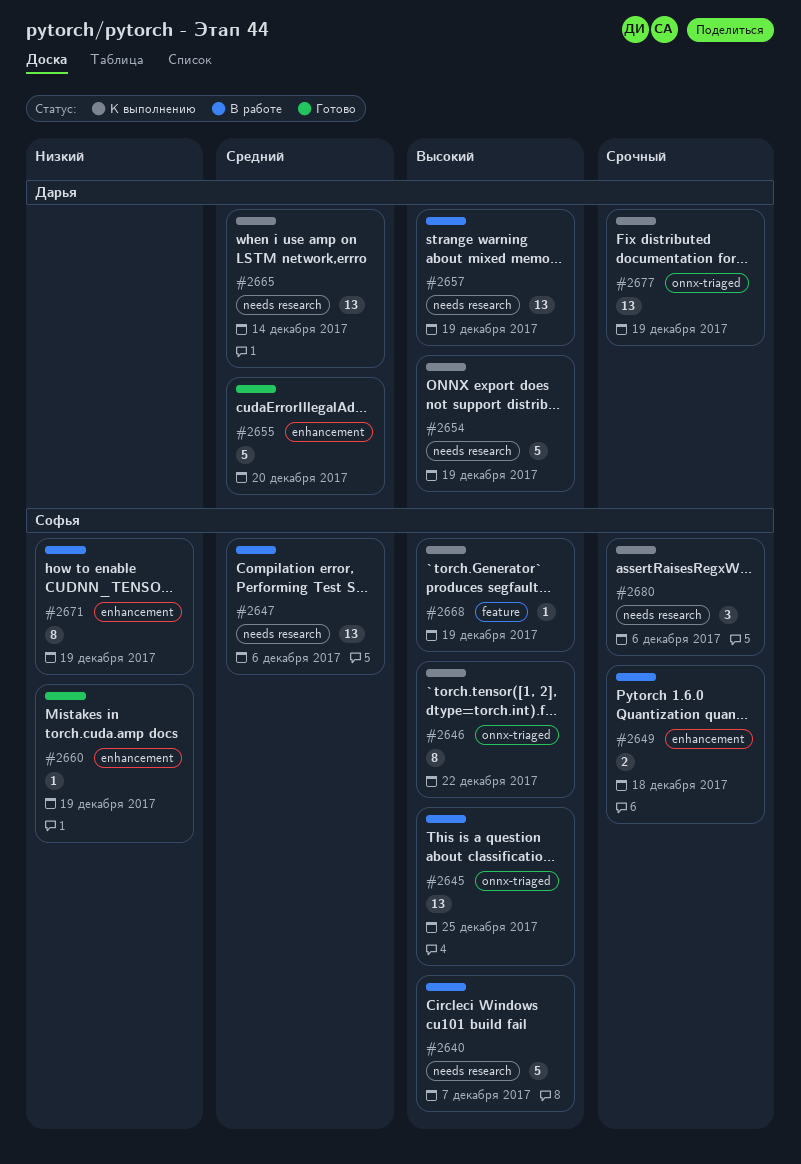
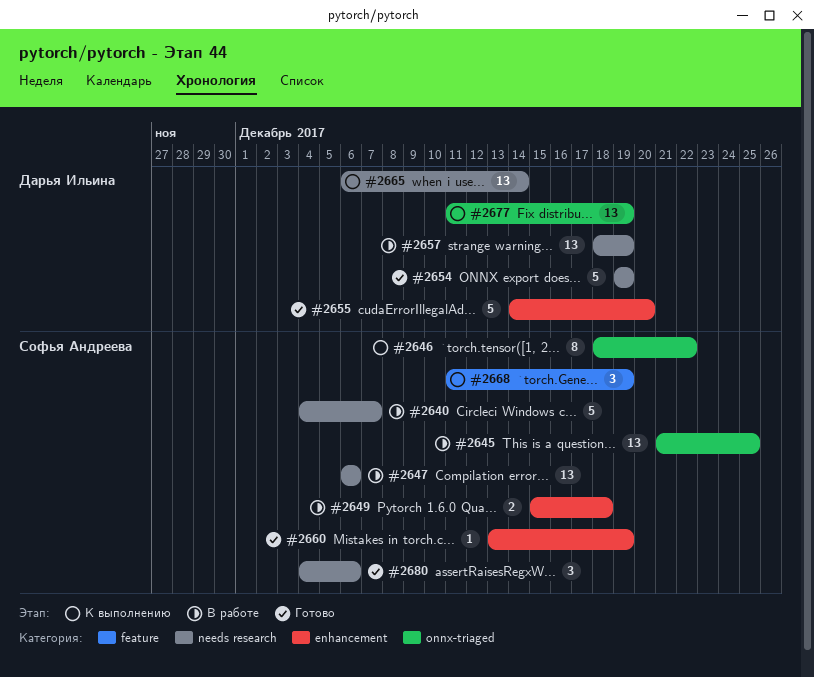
#2654, status: К выполнению -> Готово
#2668, estimate: 1 -> 3
#2671: present -> none
#2680, status: К выполнению -> Готово

